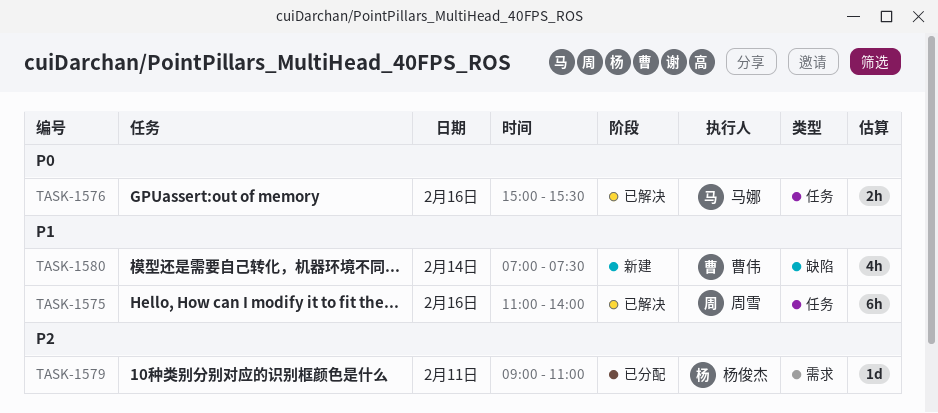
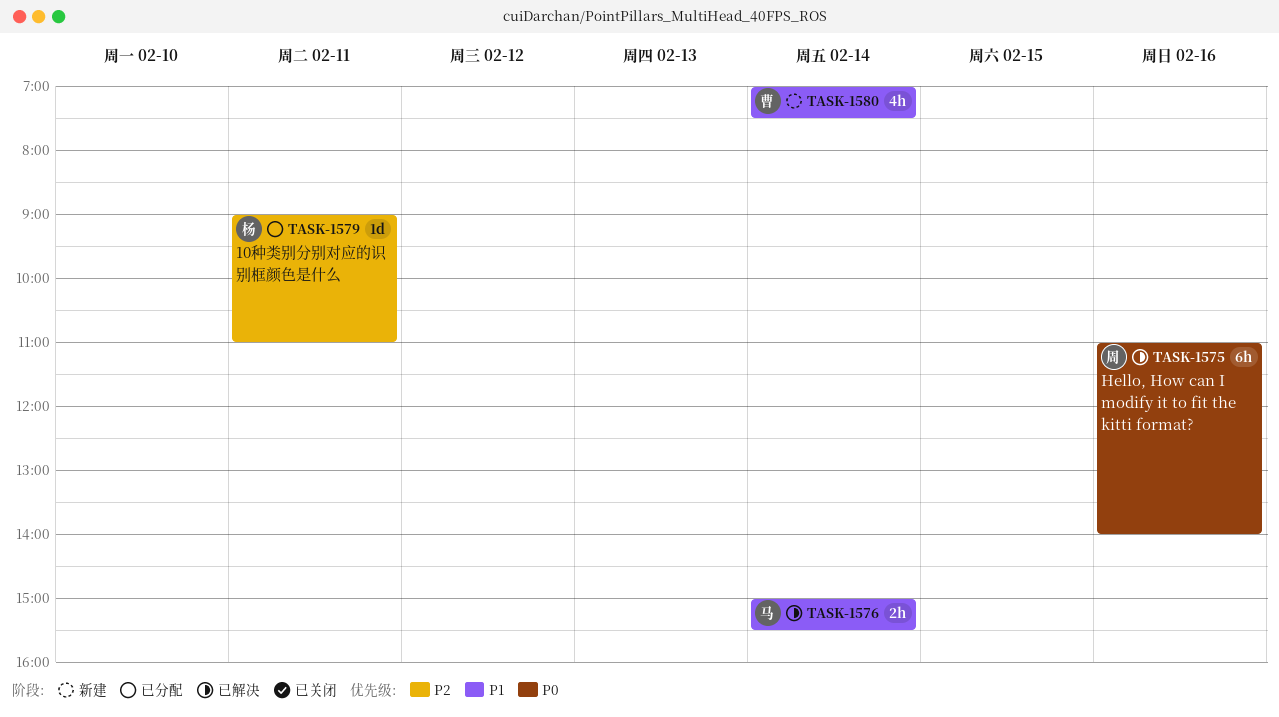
TASK-1575, priority: P1 -> P0
TASK-1576, priority: P0 -> P1
TASK-1576, day: Feb 16 -> Feb 14

